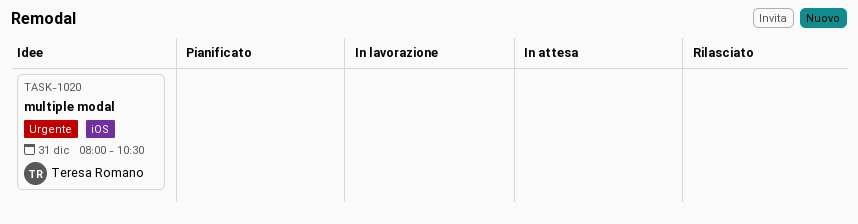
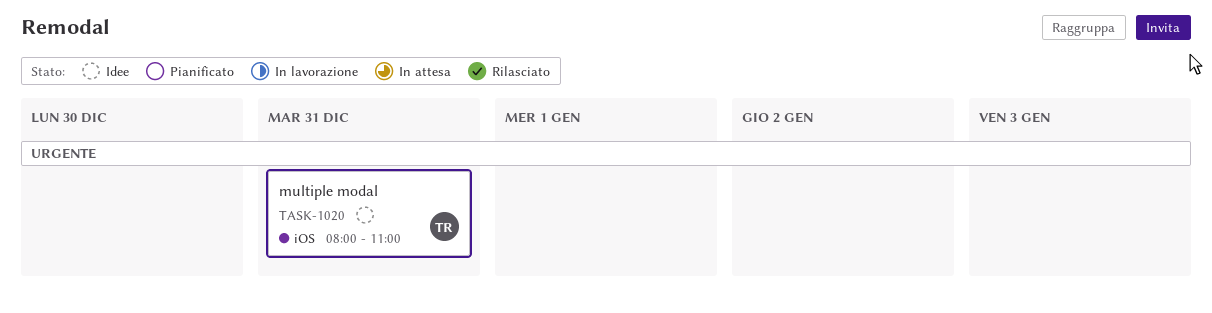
TASK-1020, ends: 10:30 -> 11:00

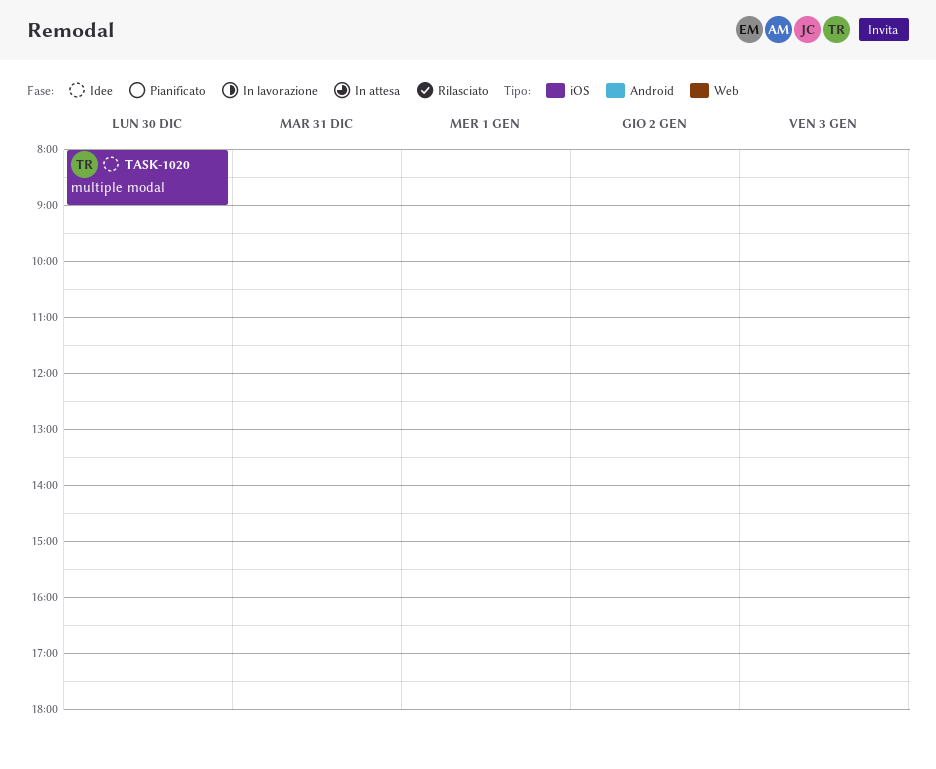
TASK-1020, day: Dec 31 -> Dec 30
TASK-1020, ends: 11:00 -> 09:00

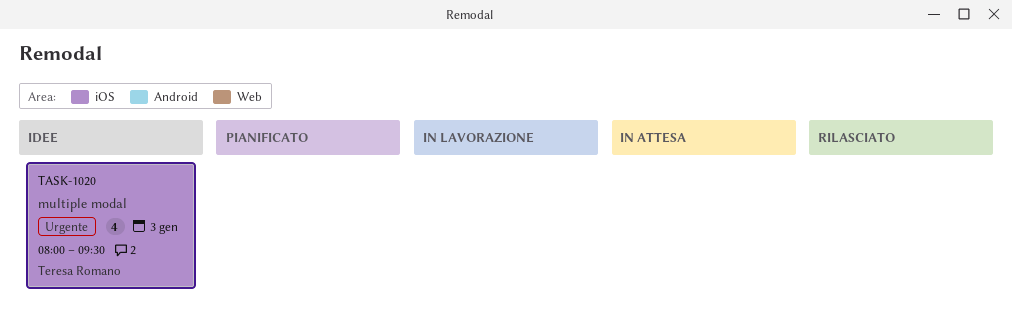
TASK-1020, day: Dec 30 -> Jan 3
TASK-1020, ends: 09:00 -> 09:30

